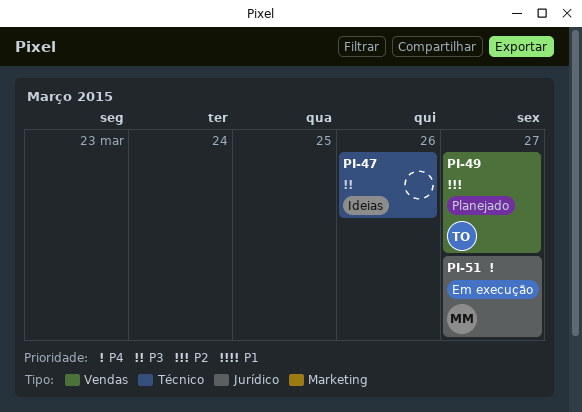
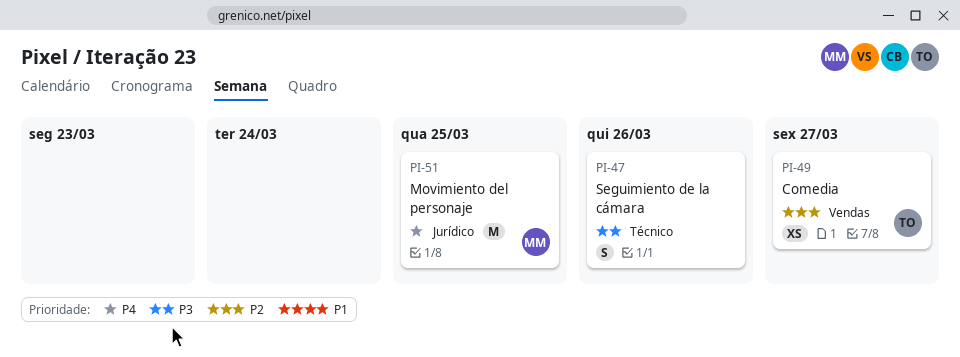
PI-51, due: Mar 27 -> Mar 25

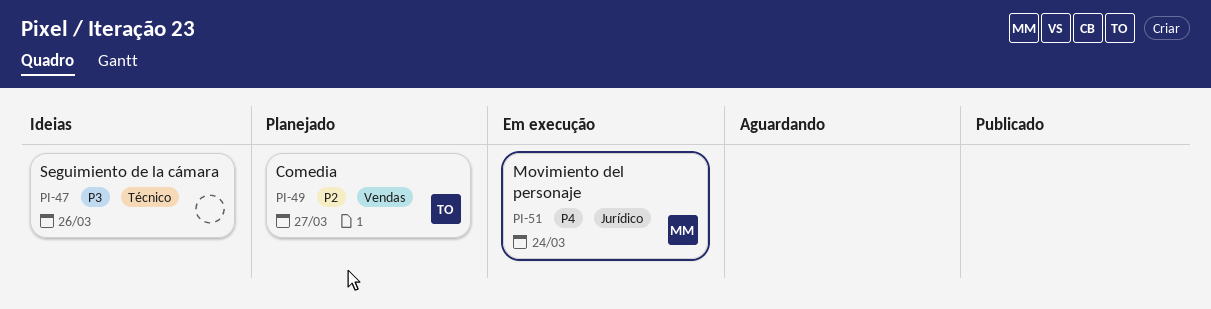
PI-51, due: Mar 25 -> Mar 24

